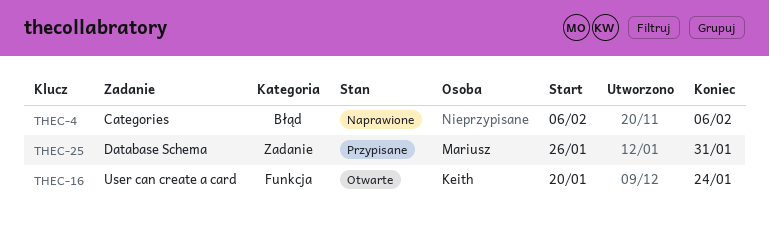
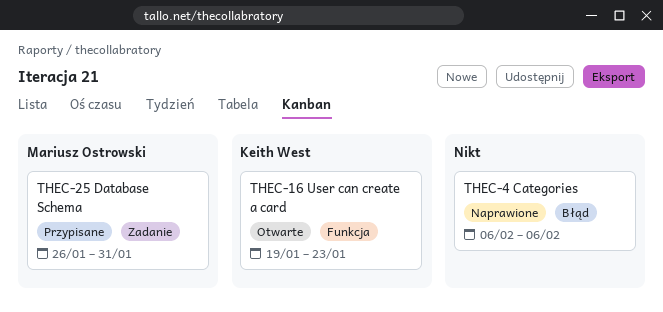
THEC-16, start: Jan 20 -> Jan 19
THEC-16, due: Jan 24 -> Jan 23

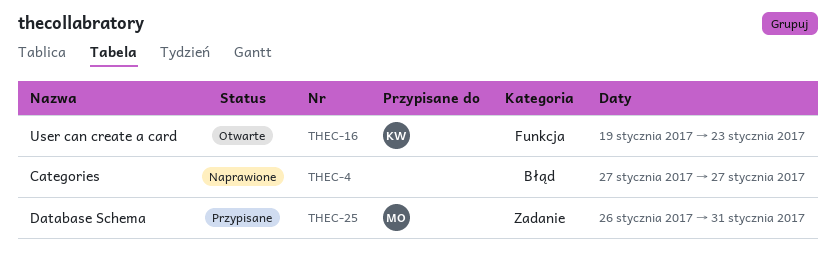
THEC-4, start: Feb 6 -> Jan 27
THEC-4, due: Feb 6 -> Jan 27

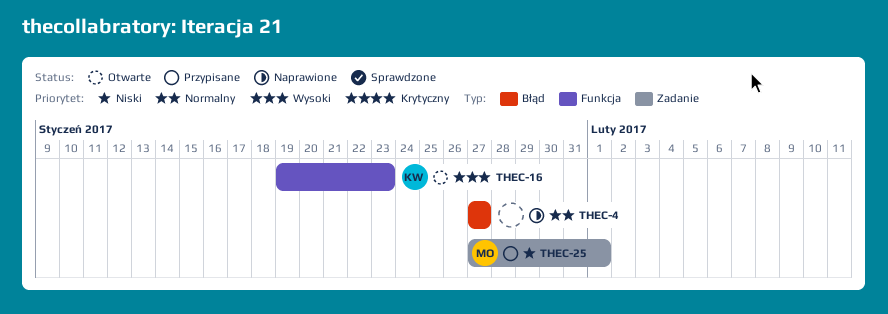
THEC-25, start: Jan 26 -> Jan 27
THEC-25, due: Jan 31 -> Feb 1

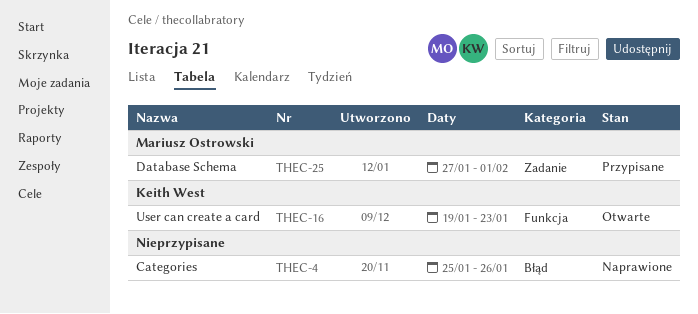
THEC-4, start: Jan 27 -> Jan 25
THEC-4, due: Jan 27 -> Jan 26

